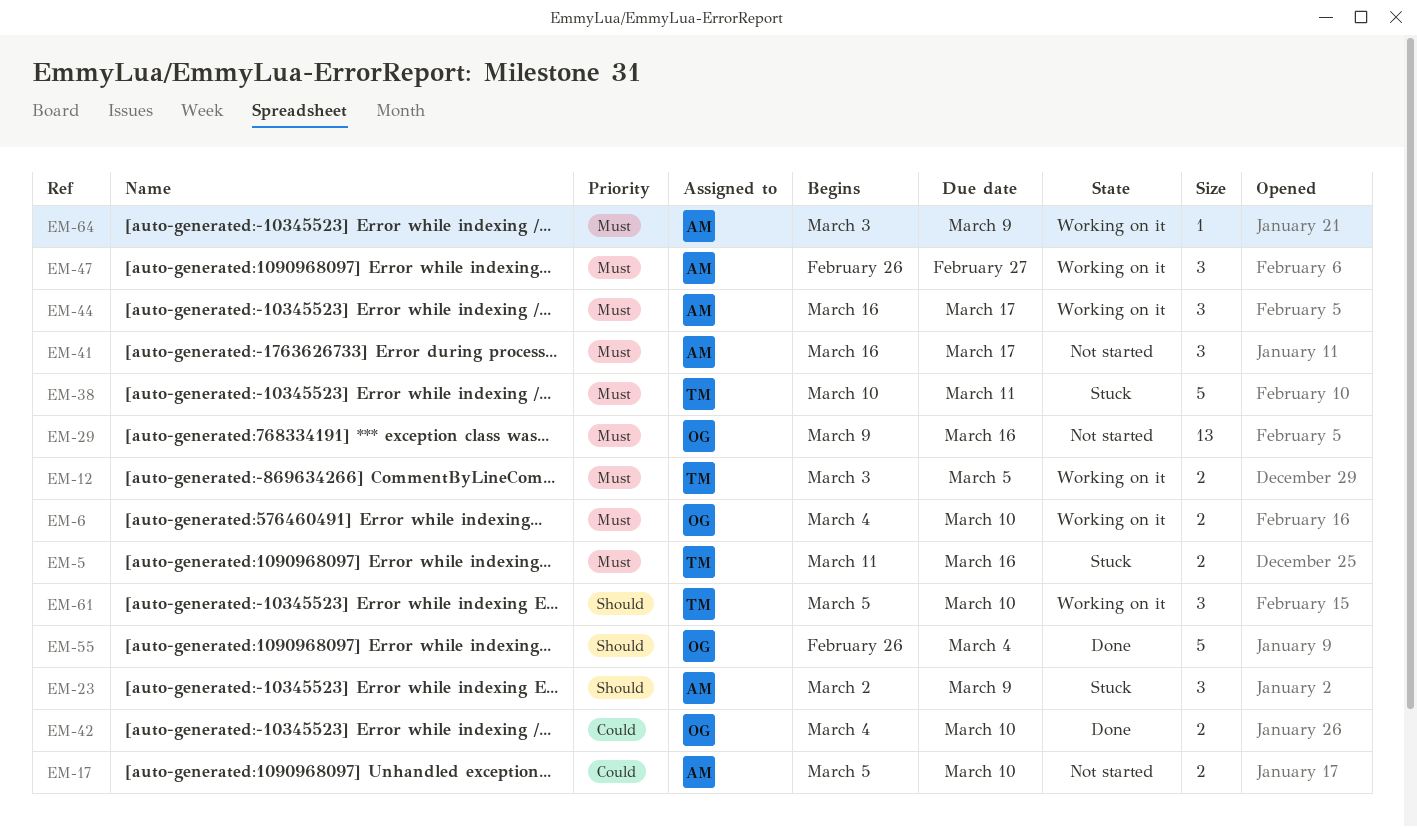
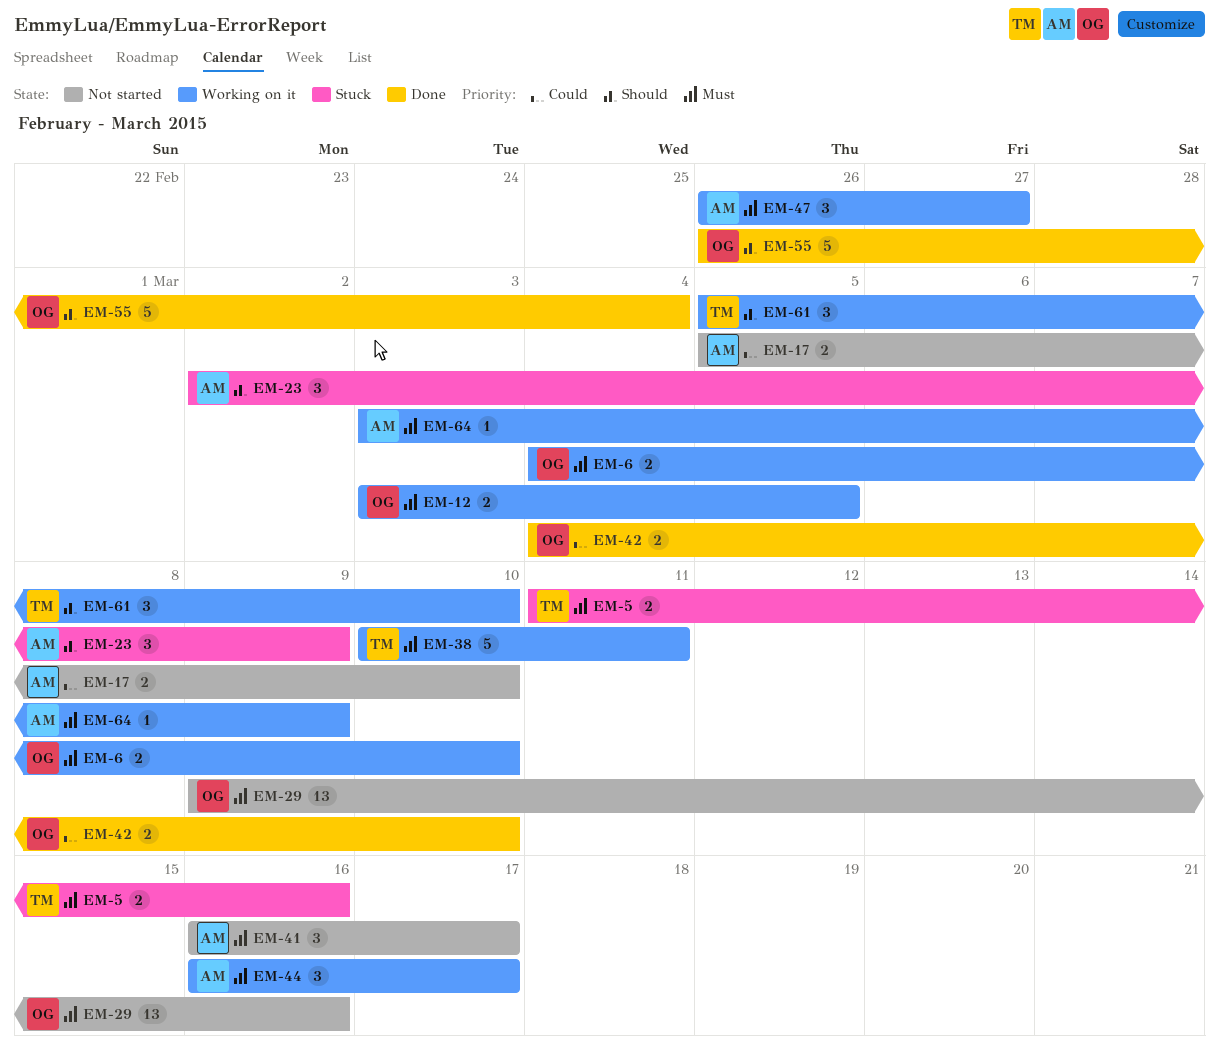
EM-12, owner: TM -> OG
EM-38, status: Stuck -> Working on it

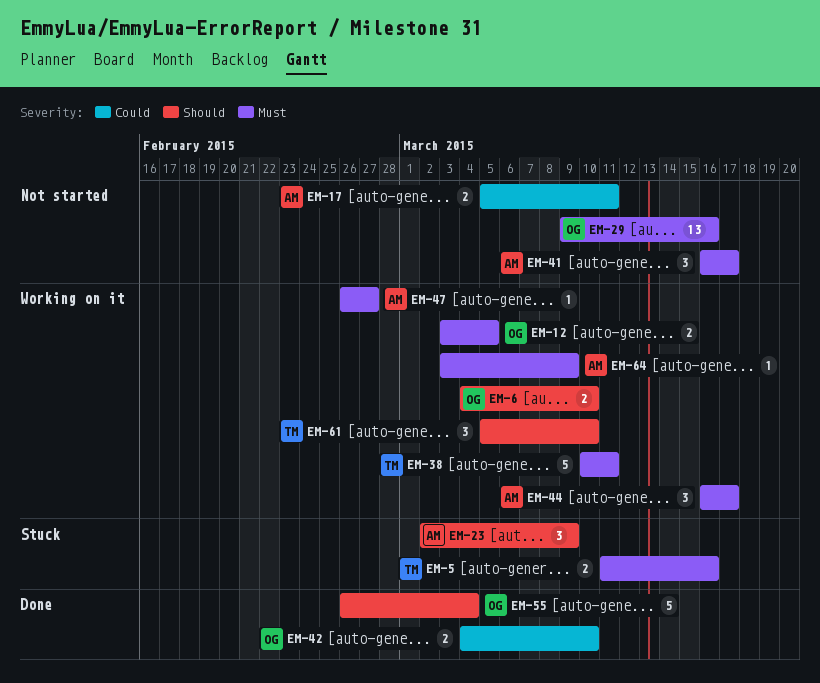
EM-6, priority: Must -> Should
EM-17, due: Mar 10 -> Mar 11
EM-47, estimate: 3 -> 1

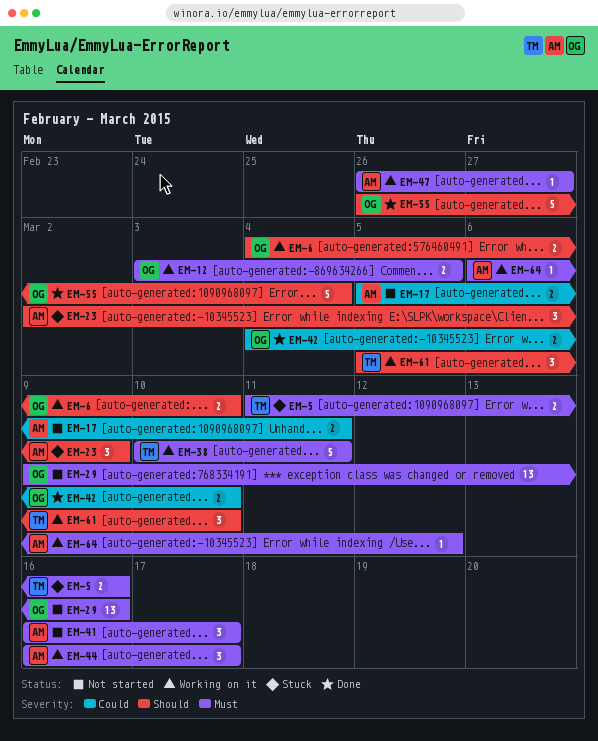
EM-64, start: Mar 3 -> Mar 6
EM-64, due: Mar 9 -> Mar 12

